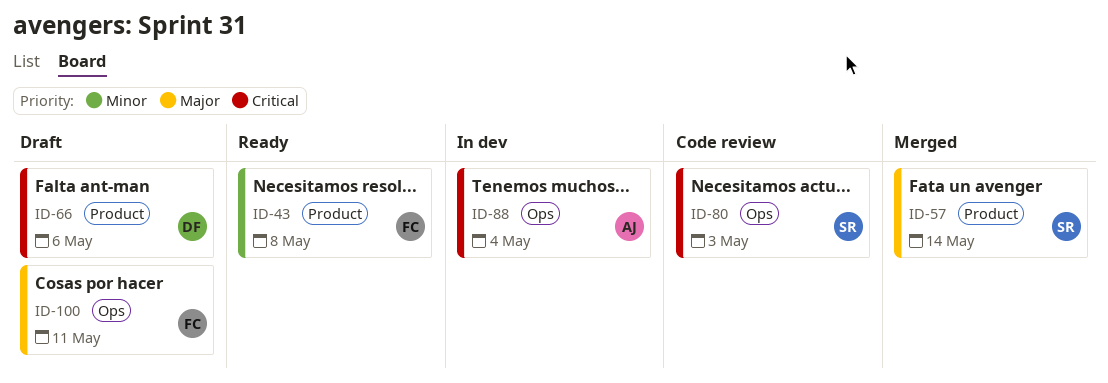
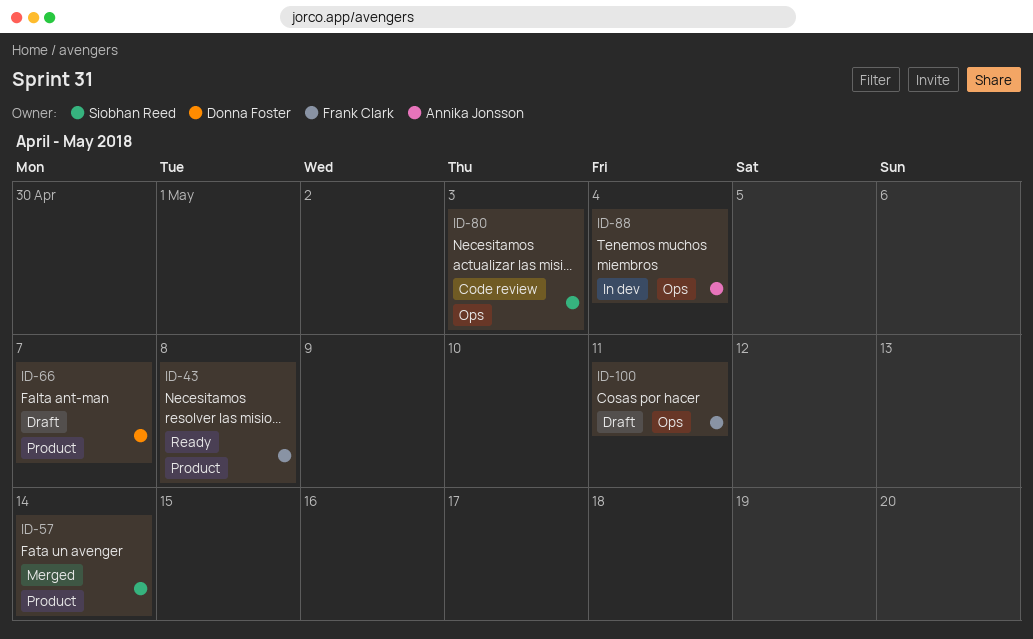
ID-66, due: May 6 -> May 7

